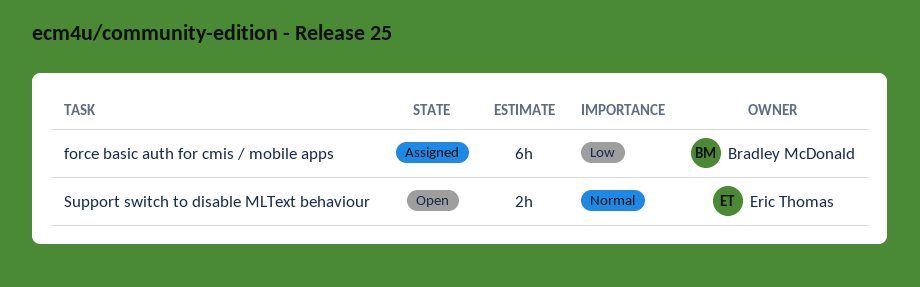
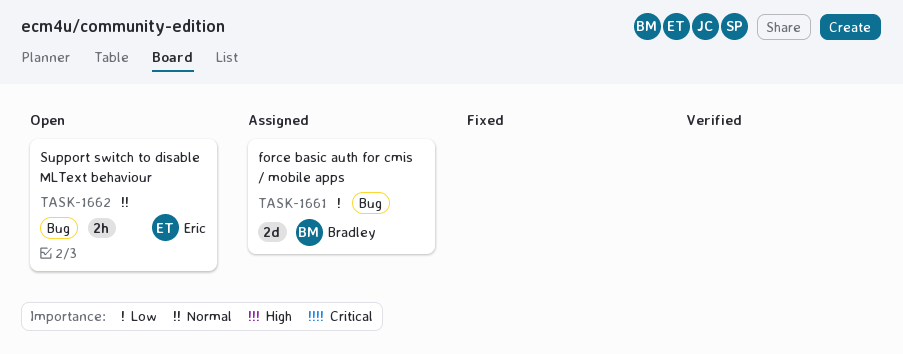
force basic auth for cmis / mobile apps, estimate: 6h -> 2d

